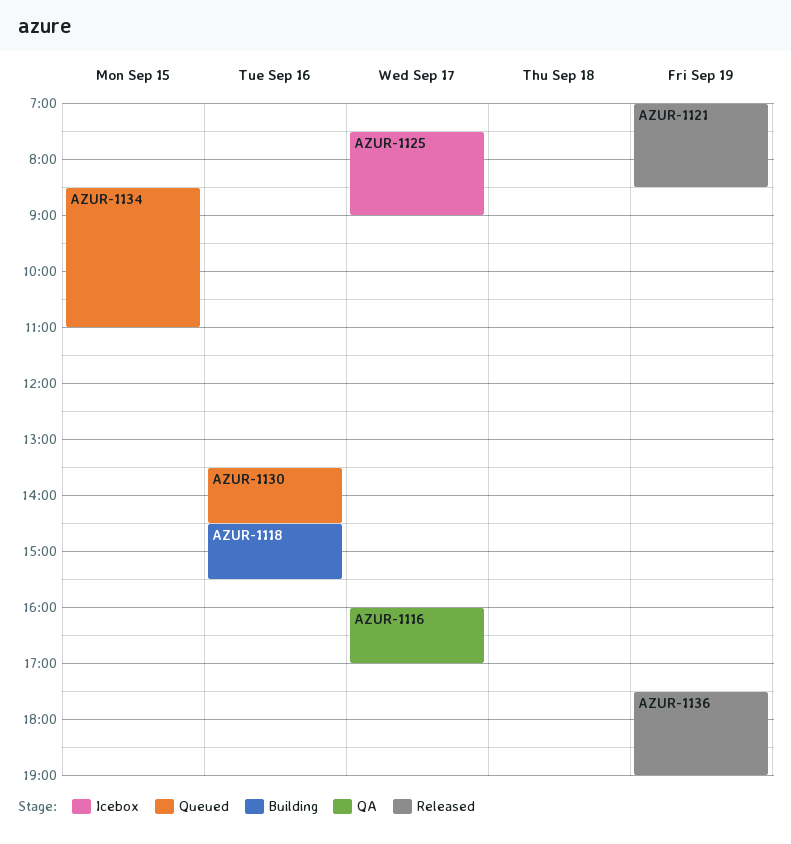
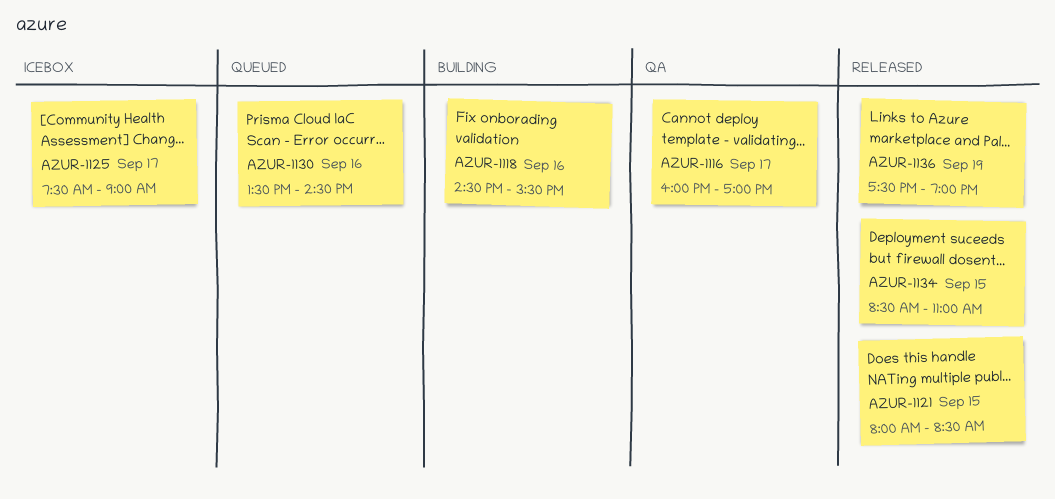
AZUR-1121, day: Sep 19 -> Sep 15
AZUR-1121, begins: 07:00 -> 08:00
AZUR-1134, status: Queued -> Released

